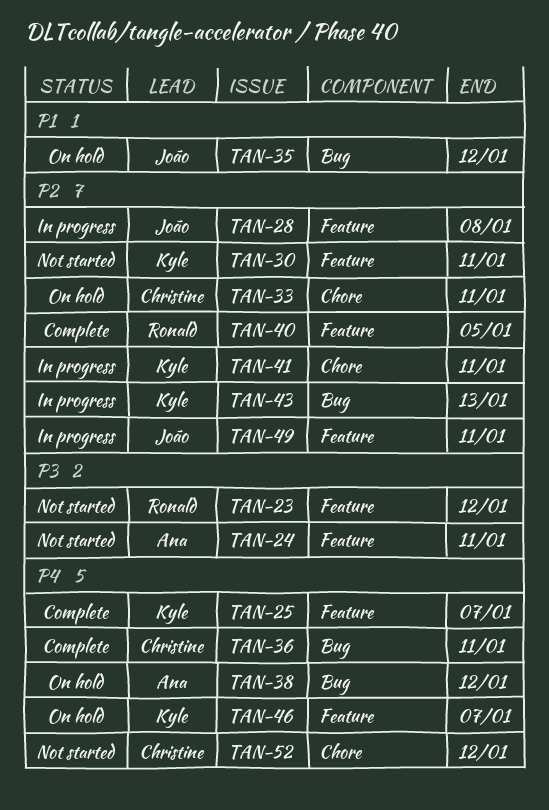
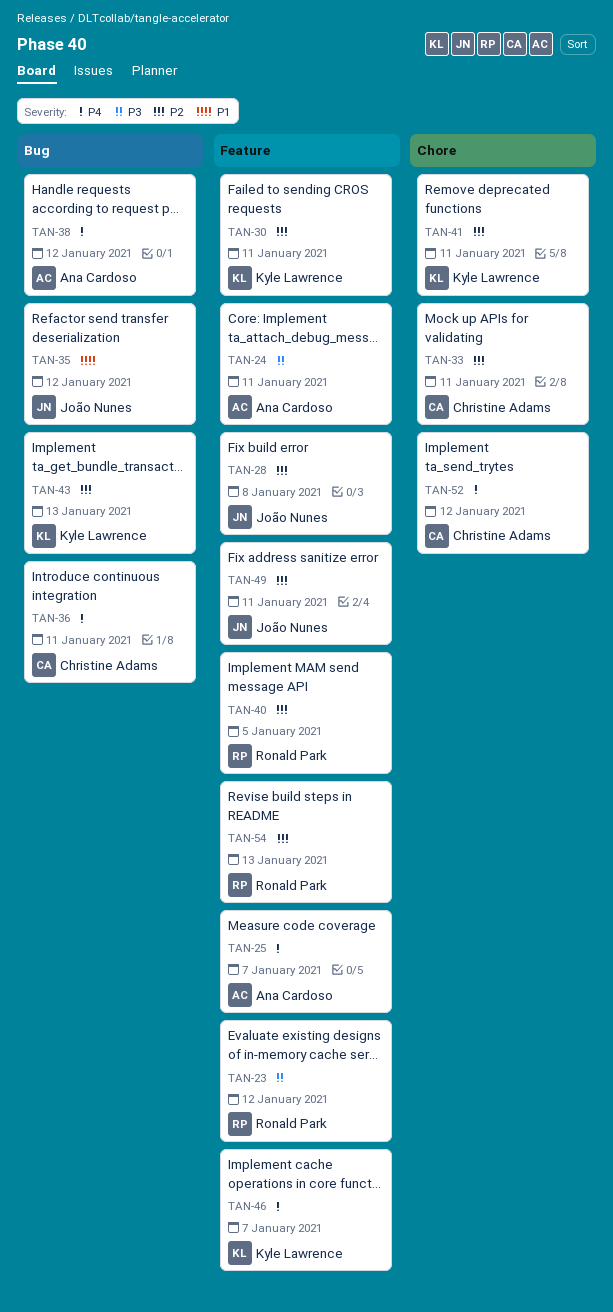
TAN-25, owner: Kyle Lawrence -> Ana Cardoso
TAN-54: none -> present

